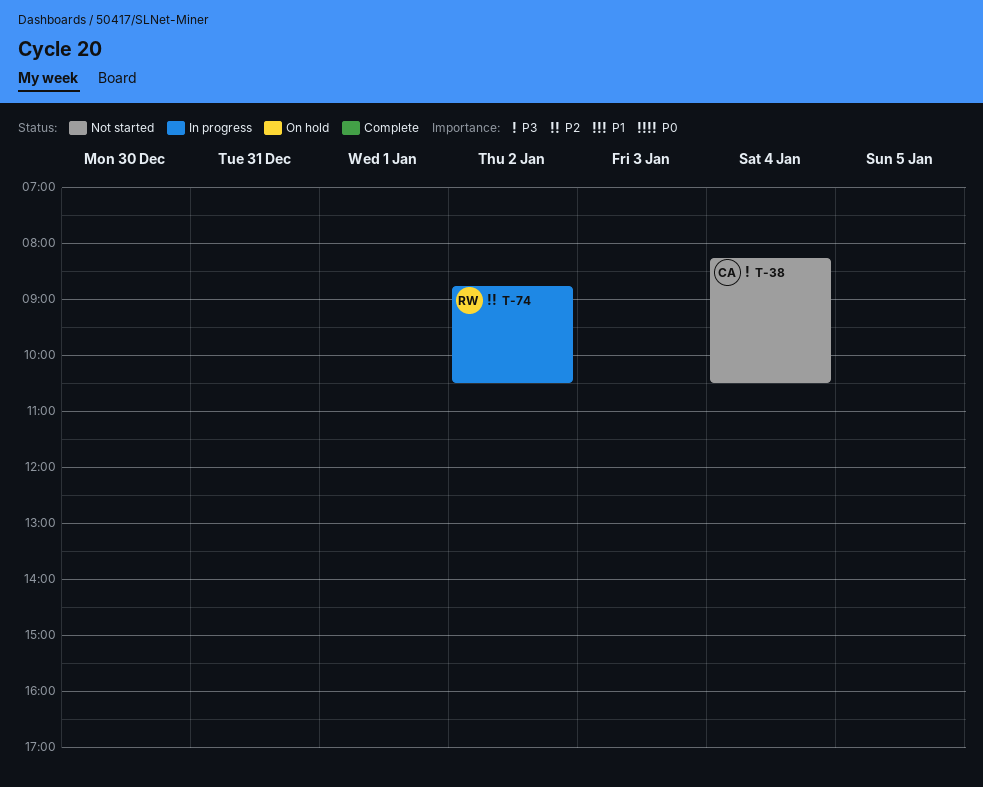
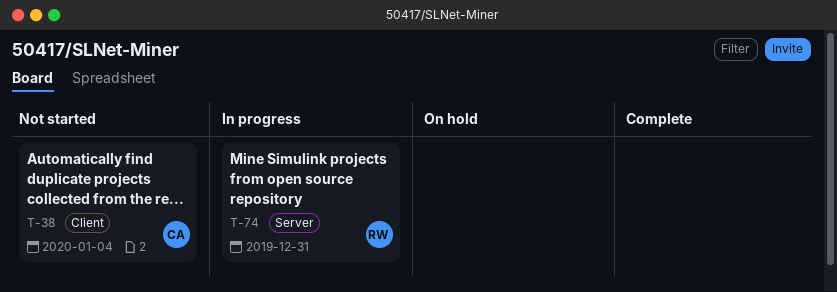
T-74, day: Jan 2 -> Dec 31

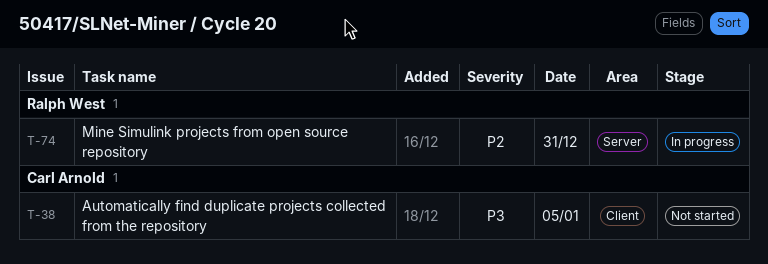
T-38, day: Jan 4 -> Jan 5

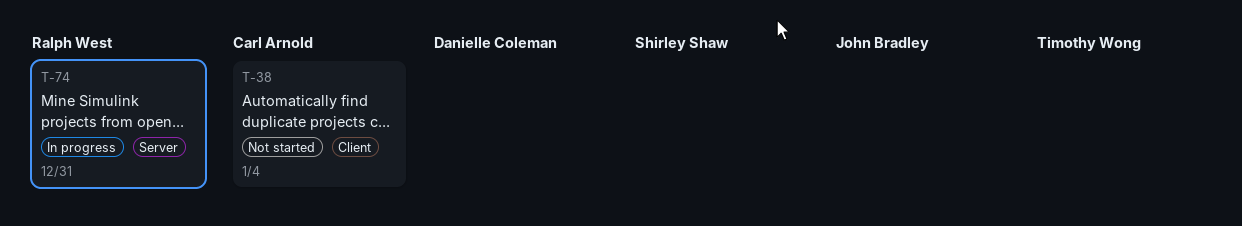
T-38, day: Jan 5 -> Jan 4

